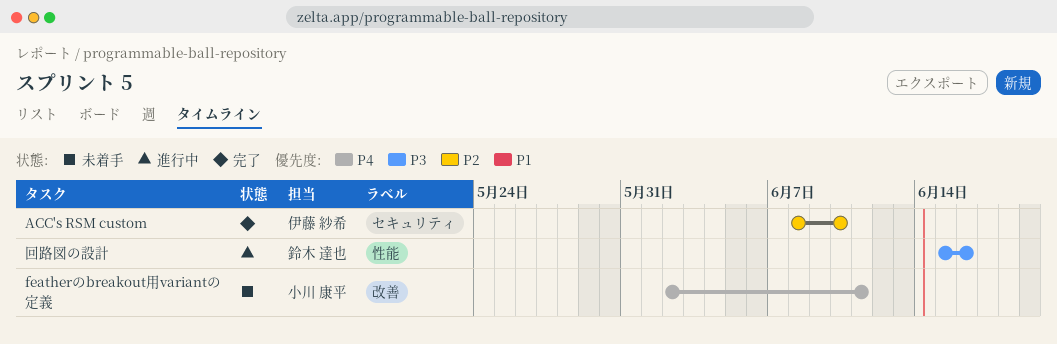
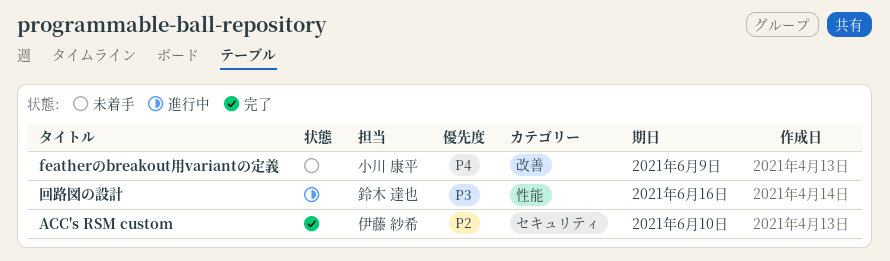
featherのbreakout用variantの定義, due: Jun 11 -> Jun 9

